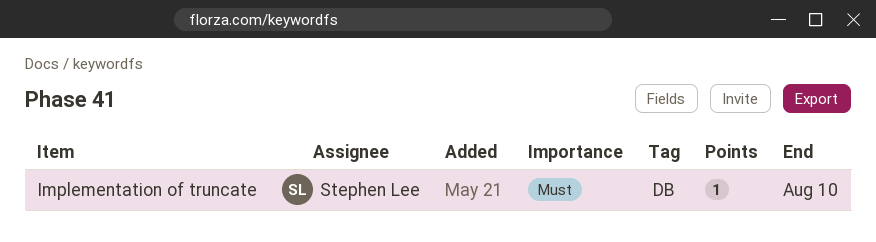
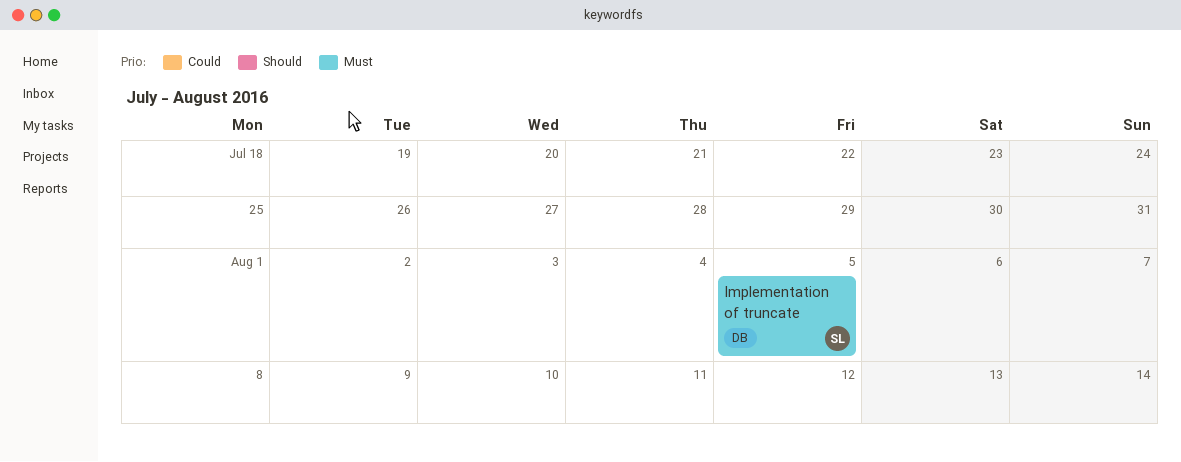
Implementation of truncate, due: Aug 10 -> Aug 5

